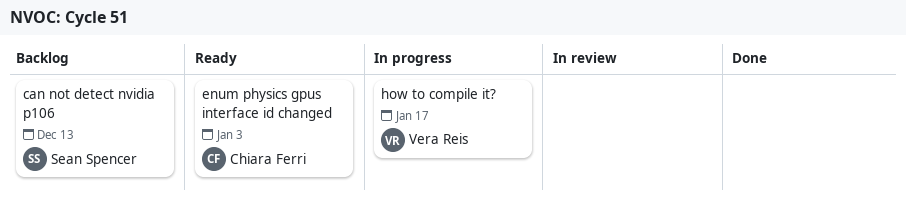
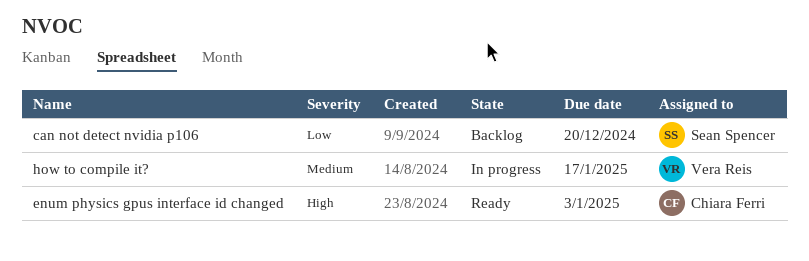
can not detect nvidia p106, due: Dec 13 -> Dec 20

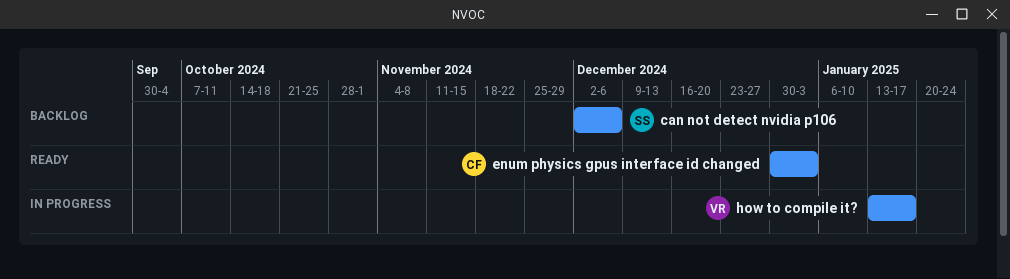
can not detect nvidia p106, due: Dec 20 -> Dec 6

